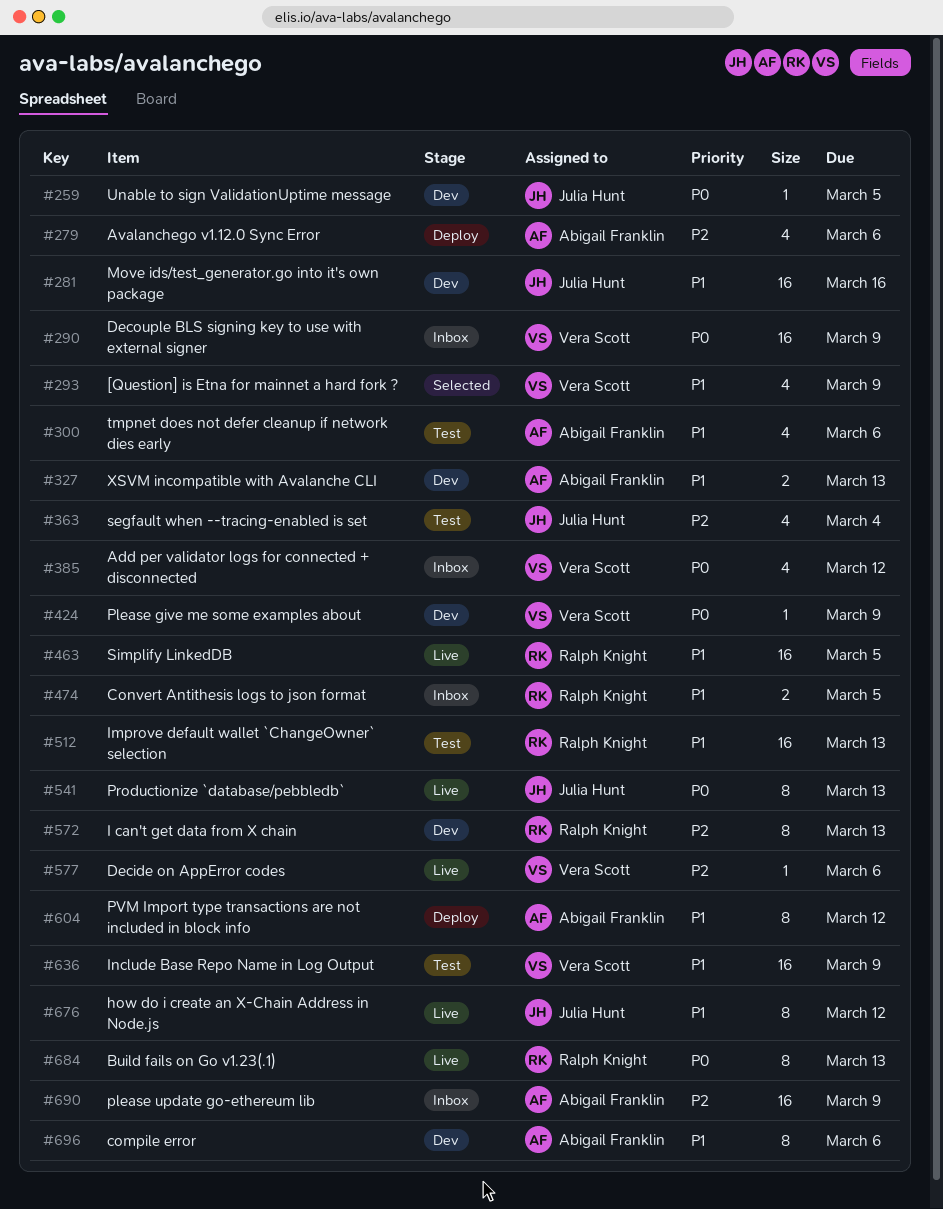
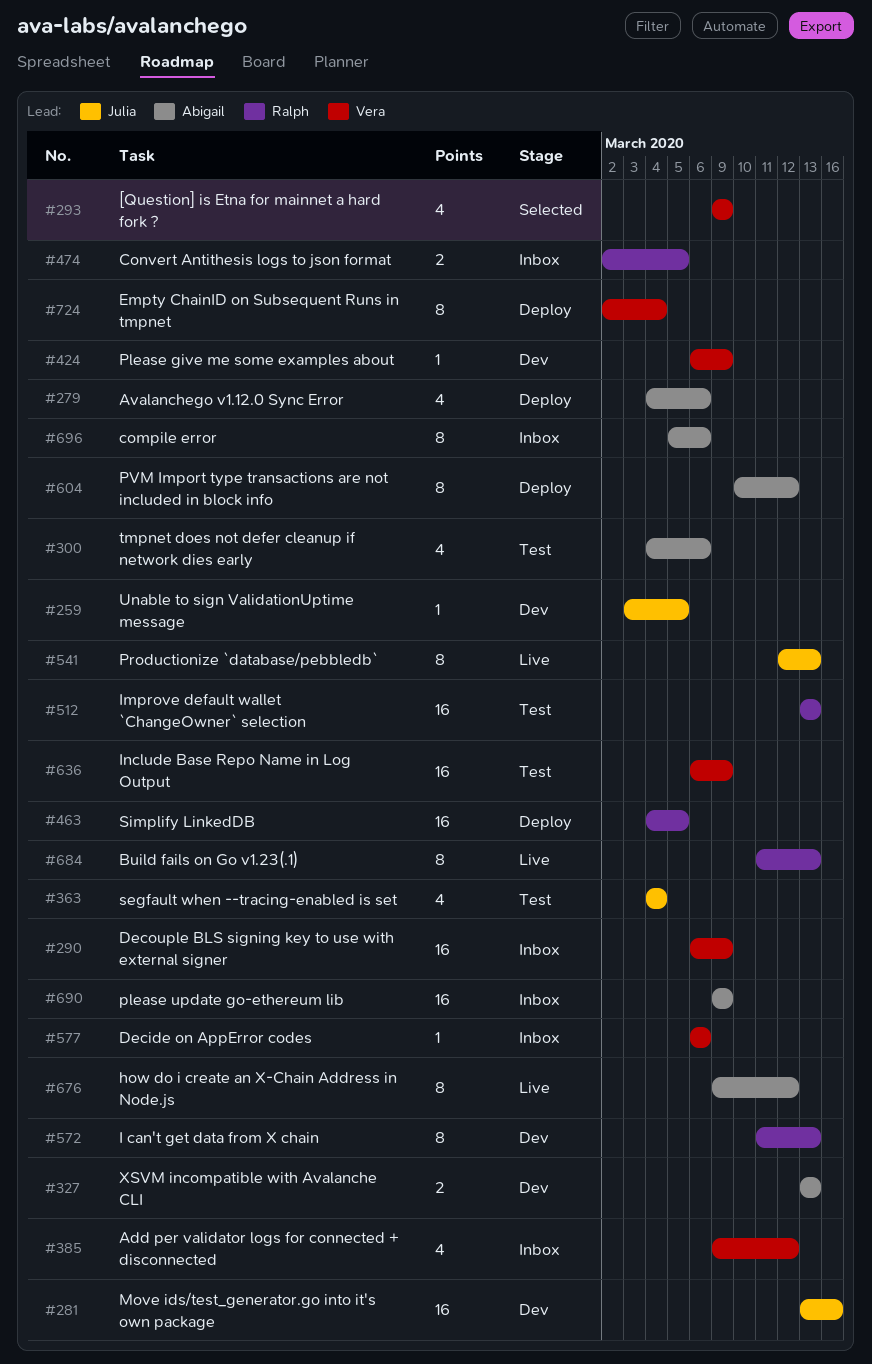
#463, status: Live -> Deploy
#577, status: Live -> Inbox
#676, owner: Julia Hunt -> Abigail Franklin
#696, status: Dev -> Inbox
#724: none -> present

